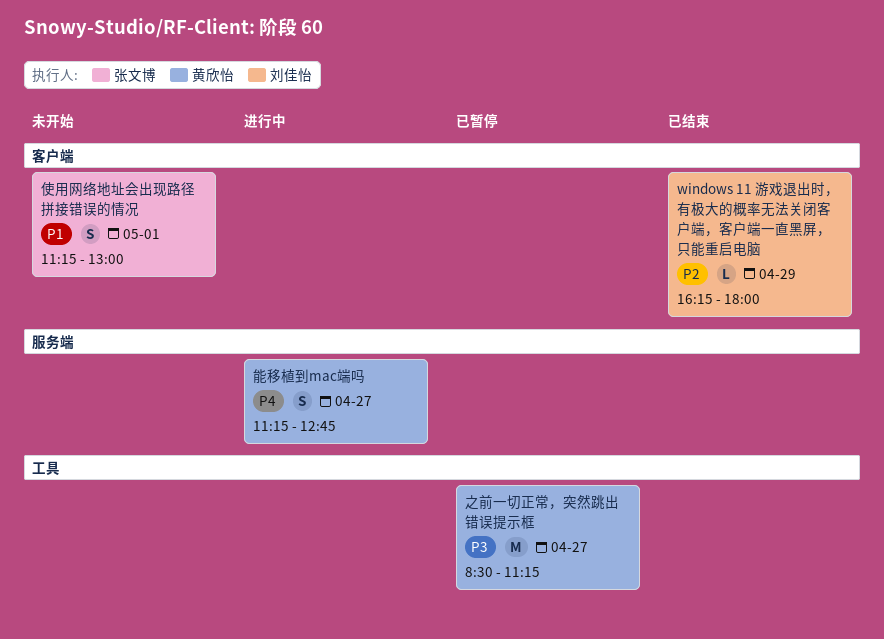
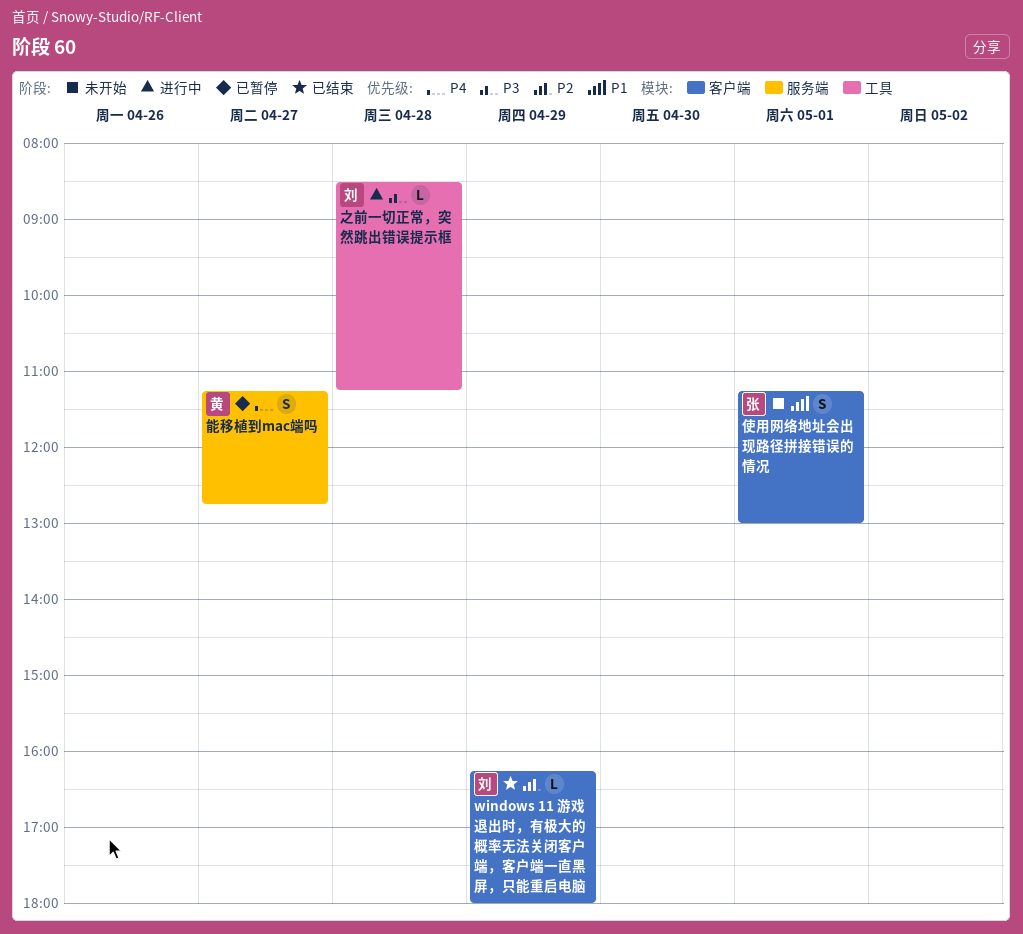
之前一切正常，突然跳出错误提示框, status: 已暂停 -> 进行中
之前一切正常，突然跳出错误提示框, owner: 黄欣怡 -> 刘佳怡
之前一切正常，突然跳出错误提示框, estimate: M -> L
之前一切正常，突然跳出错误提示框, day: Apr 27 -> Apr 28
能移植到mac端吗, status: 进行中 -> 已暂停

